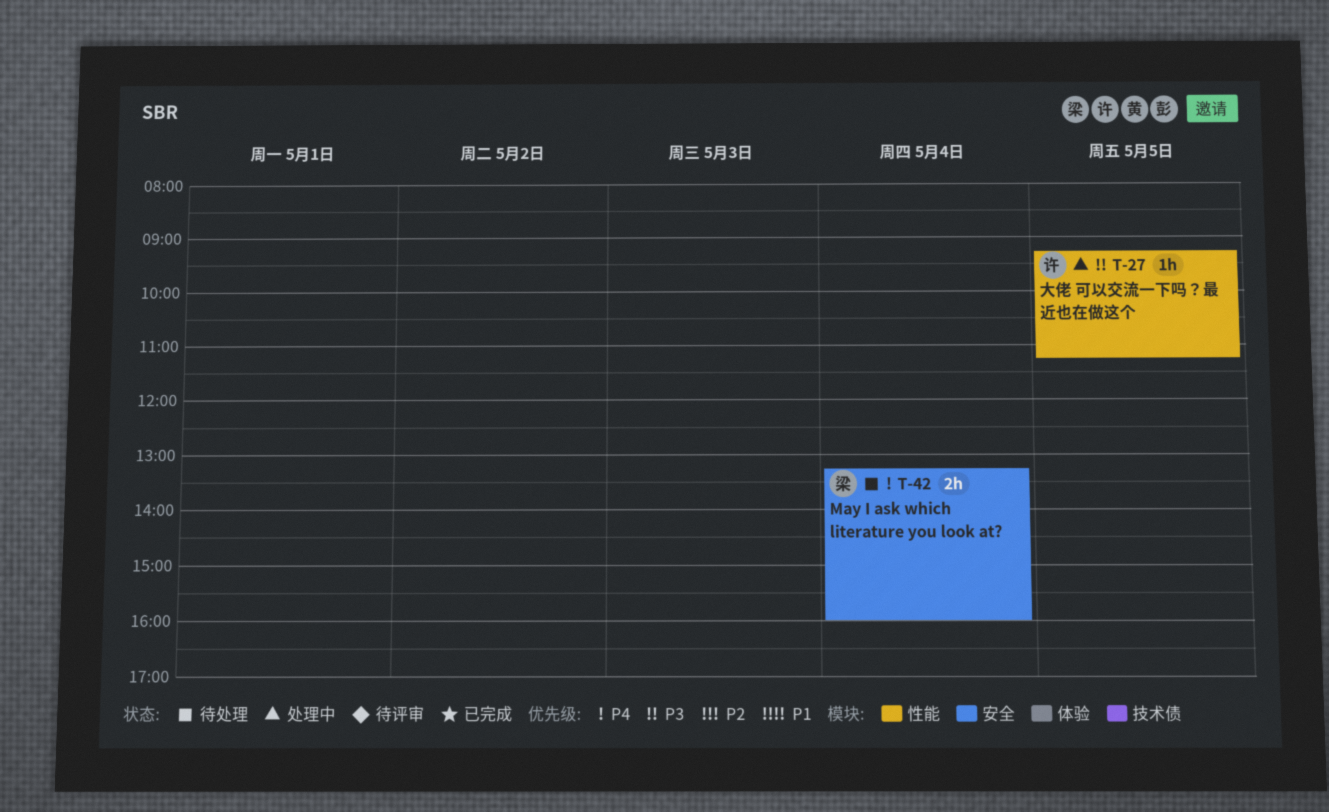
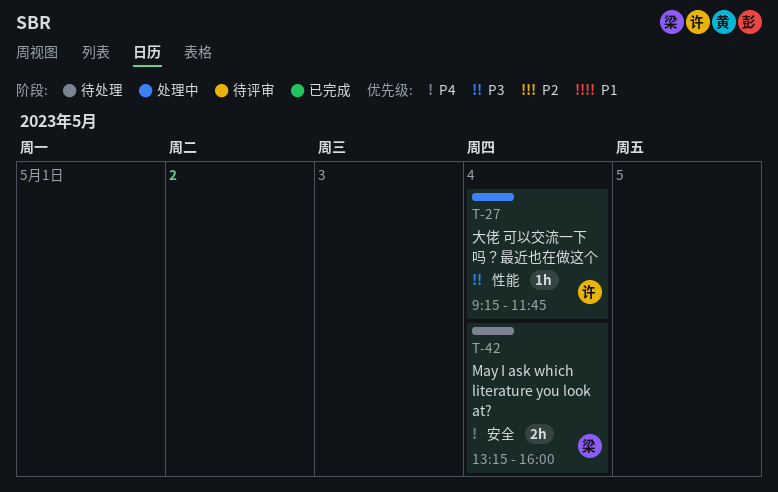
T-27, day: May 5 -> May 4
T-27, ends: 11:15 -> 11:45

